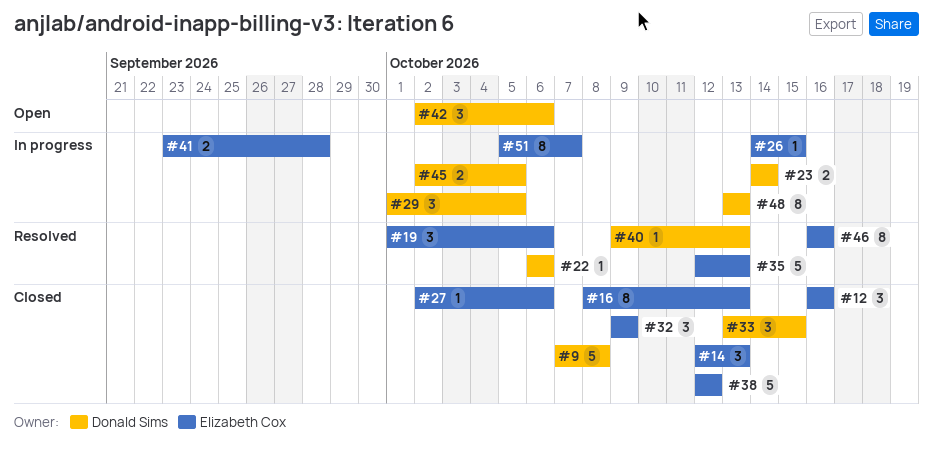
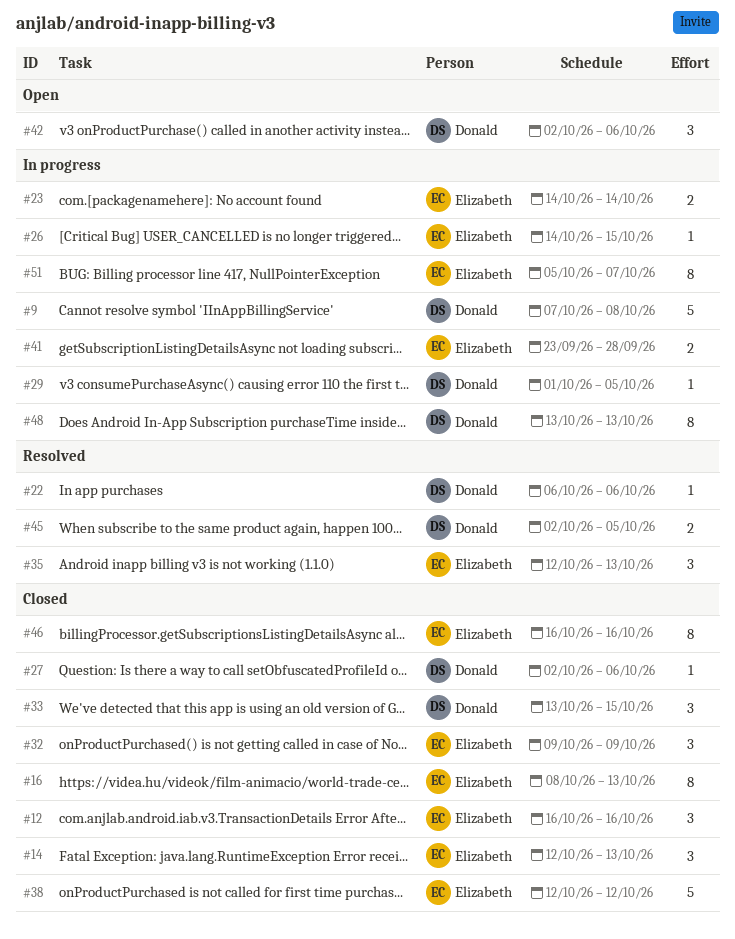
#9, status: Closed -> In progress
#19: present -> none
#23, owner: Donald Sims -> Elizabeth Cox
#27, owner: Elizabeth Cox -> Donald Sims
#29, estimate: 3 -> 1
#35, estimate: 5 -> 3
#40: present -> none
#45, status: In progress -> Resolved
#46, status: Resolved -> Closed

